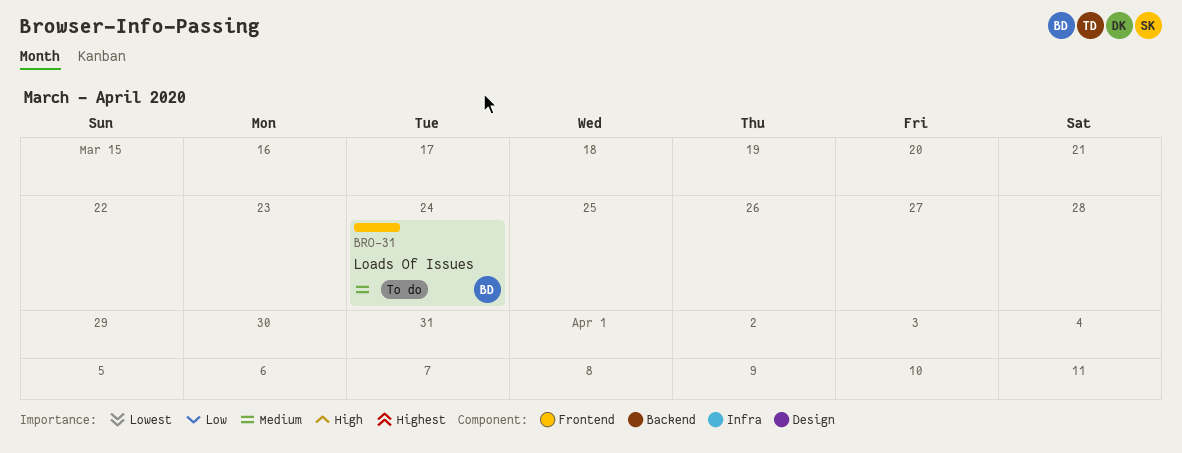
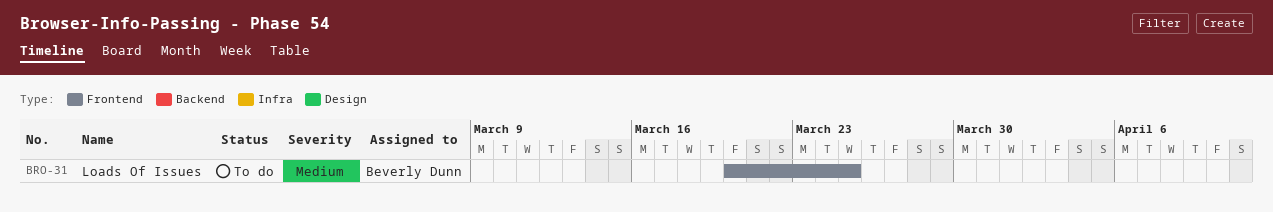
BRO-31, due: Mar 24 -> Mar 25

